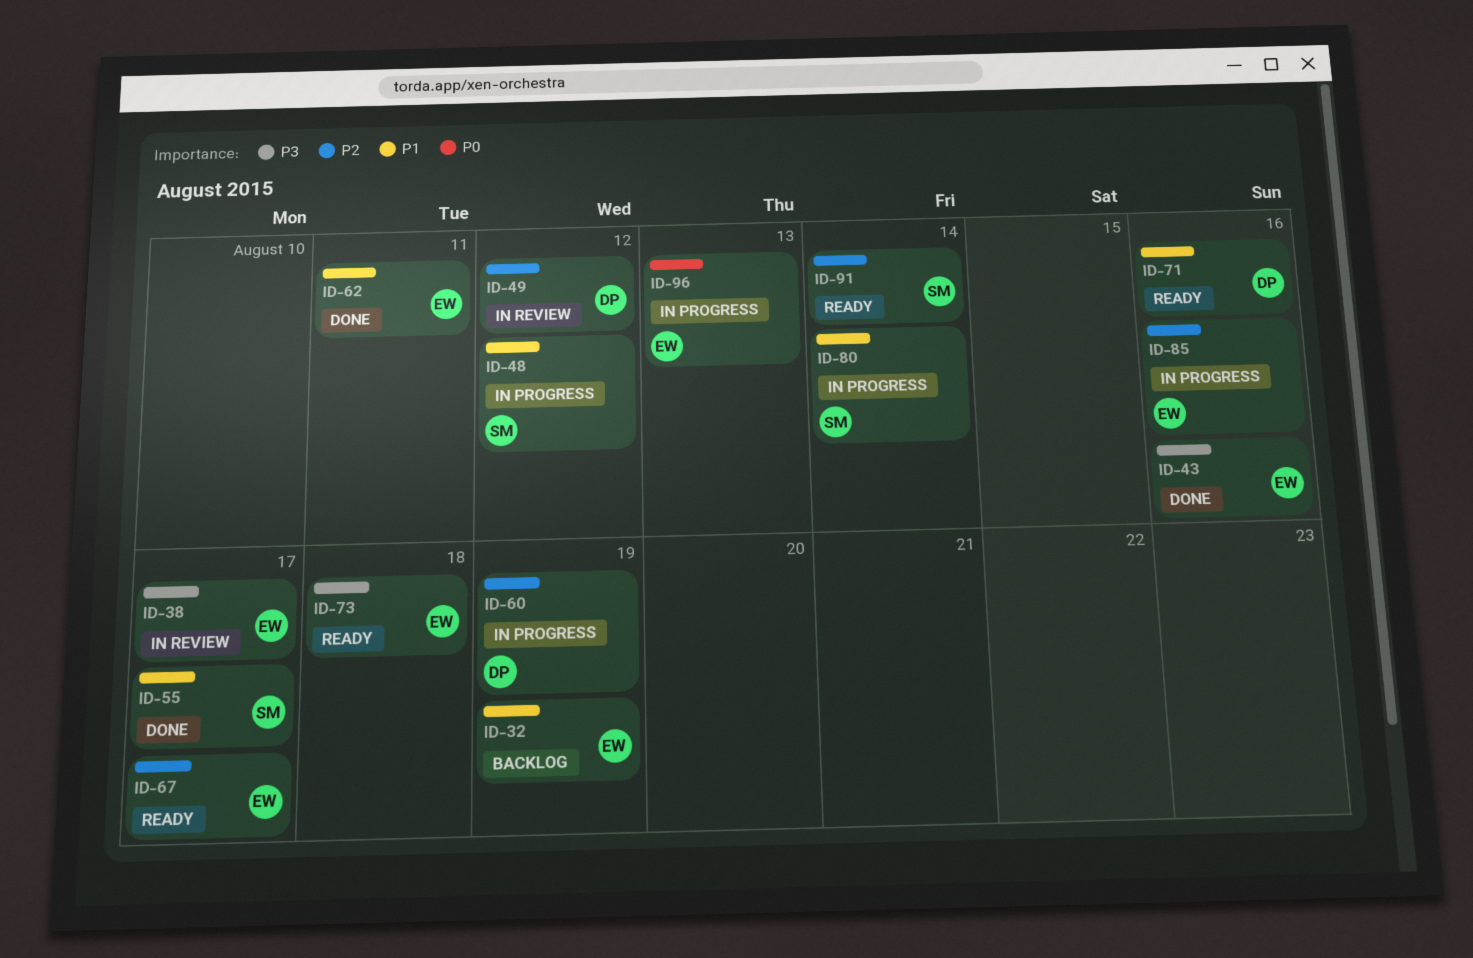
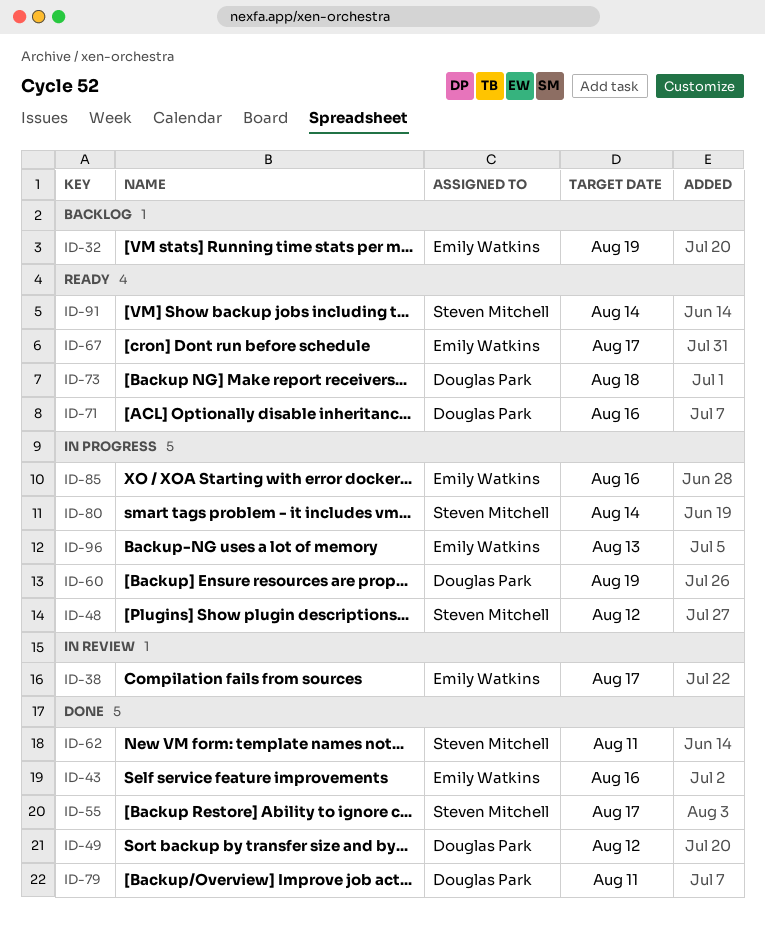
ID-49, status: In review -> Done
ID-62, owner: Emily Watkins -> Steven Mitchell
ID-73, owner: Emily Watkins -> Douglas Park
ID-79: none -> present

